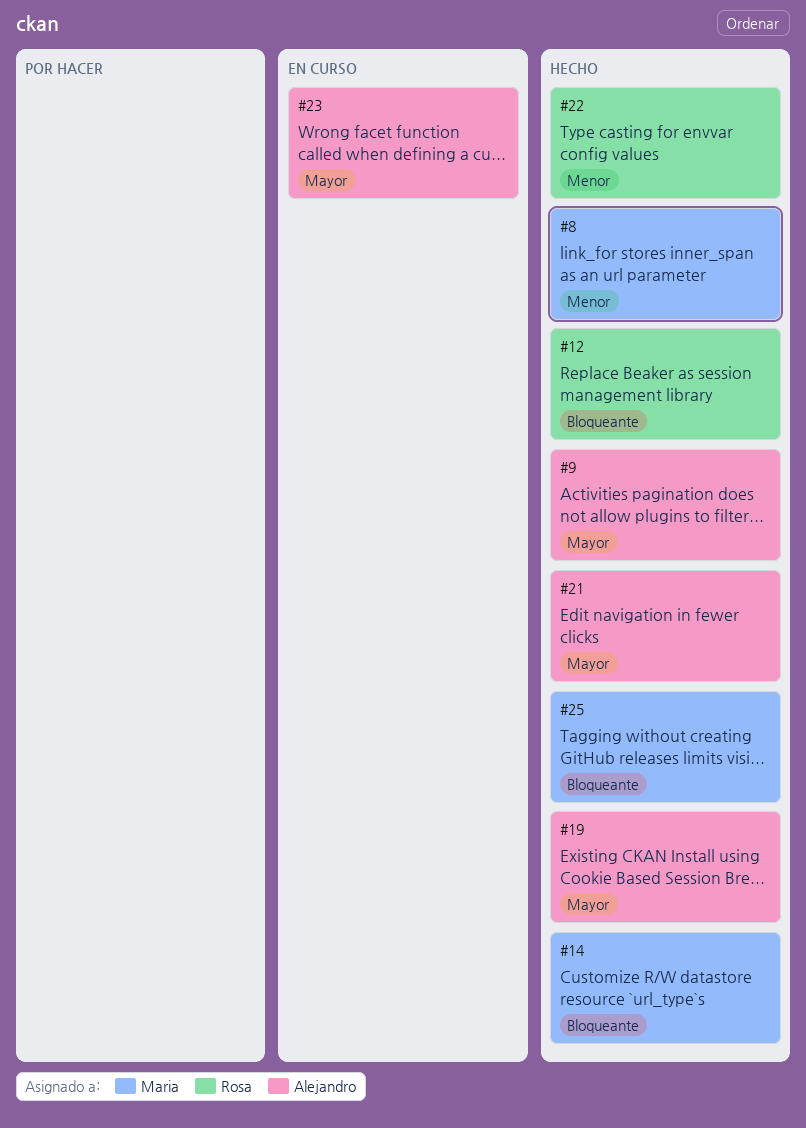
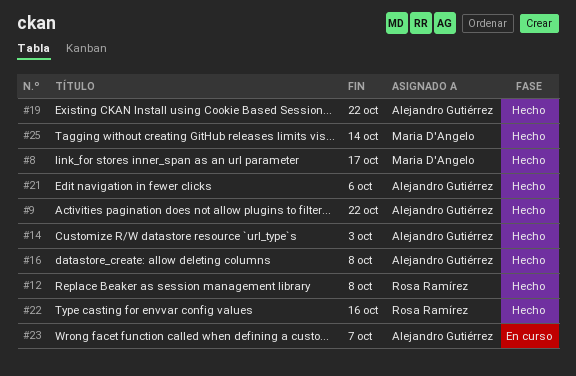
#14, owner: Maria D'Angelo -> Alejandro Gutiérrez
#16: none -> present

